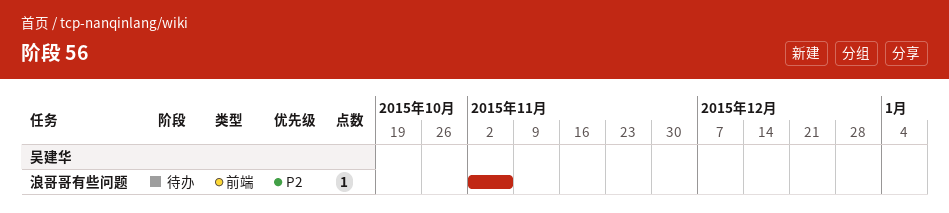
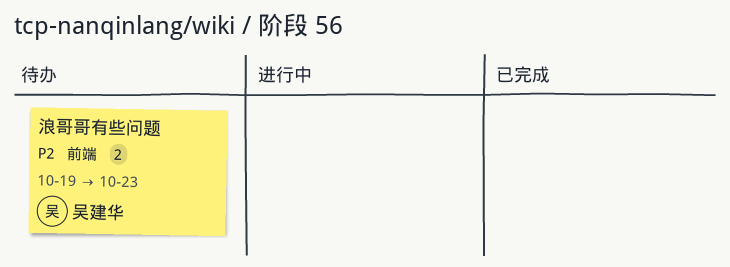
浪哥哥有些问题, estimate: 1 -> 2
浪哥哥有些问题, start: Nov 2 -> Oct 19
浪哥哥有些问题, due: Nov 6 -> Oct 23

